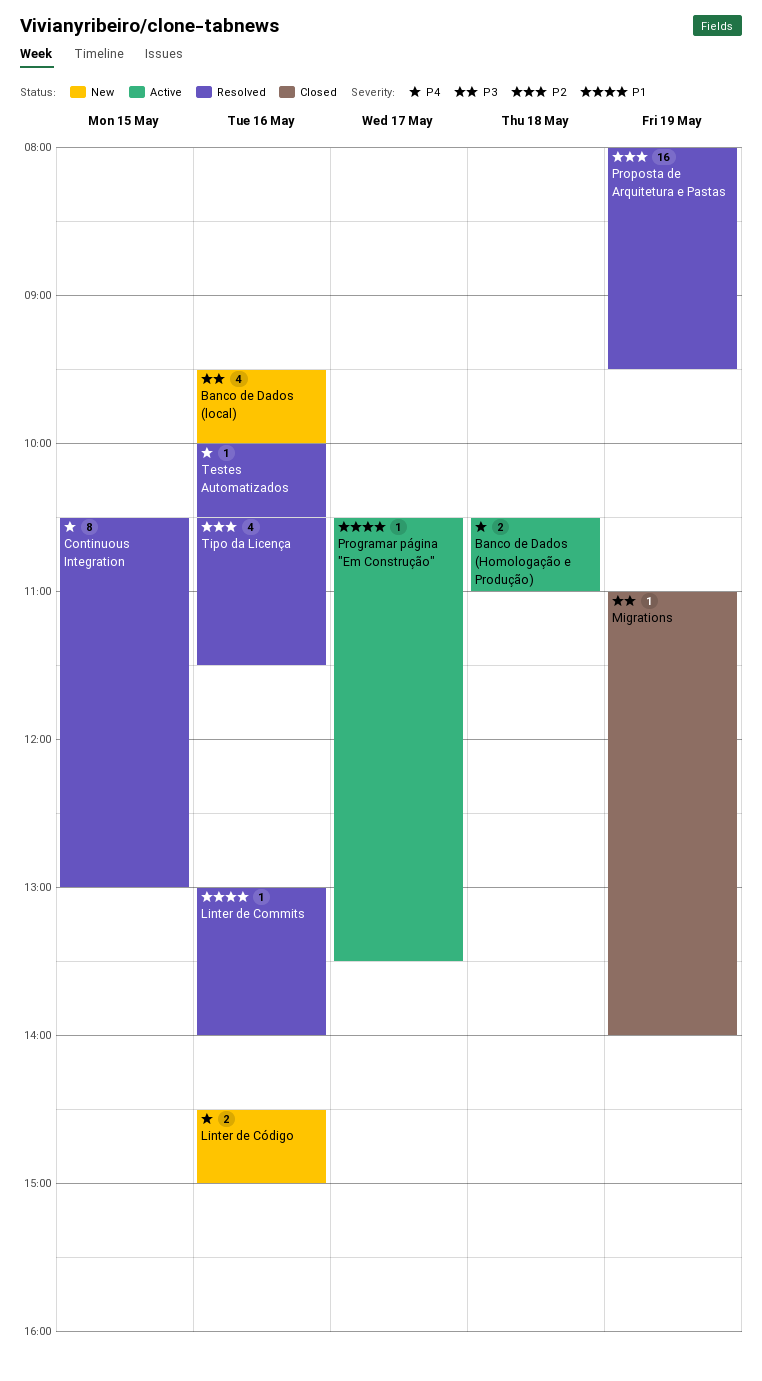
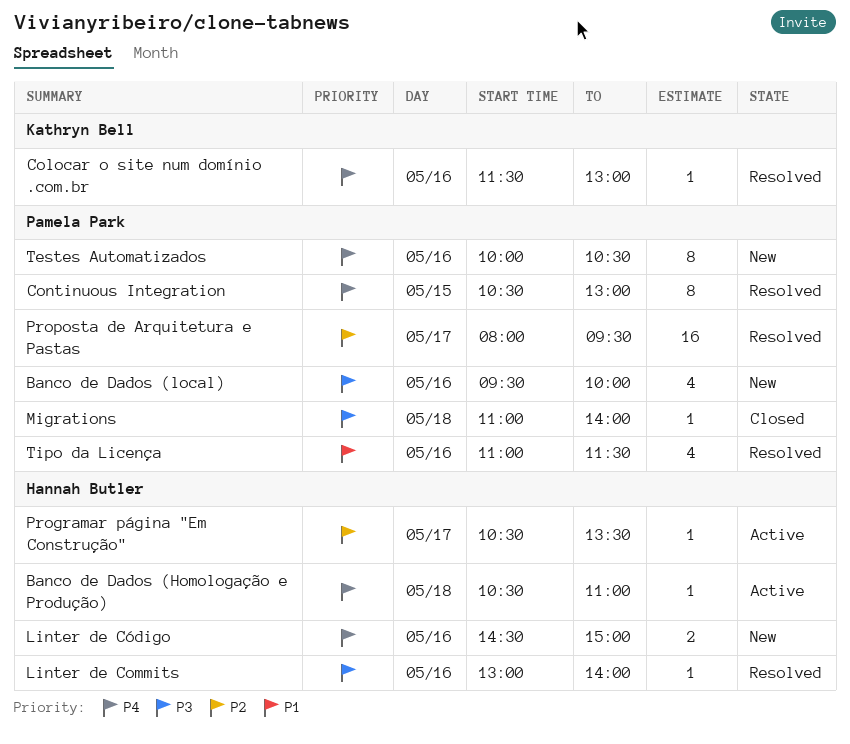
Banco de Dados (Homologação e Produção), estimate: 2 -> 1
Colocar o site num domínio .com.br: none -> present
Linter de Commits, priority: P1 -> P3
Migrations, day: May 19 -> May 18
Programar página "Em Construção", priority: P1 -> P2
Proposta de Arquitetura e Pastas, day: May 19 -> May 17
Testes Automatizados, status: Resolved -> New
Testes Automatizados, estimate: 1 -> 8
Tipo da Licença, priority: P2 -> P1
Tipo da Licença, begins: 10:30 -> 11:00

